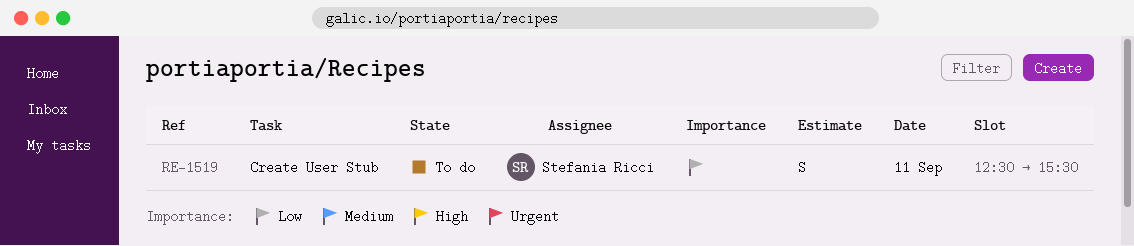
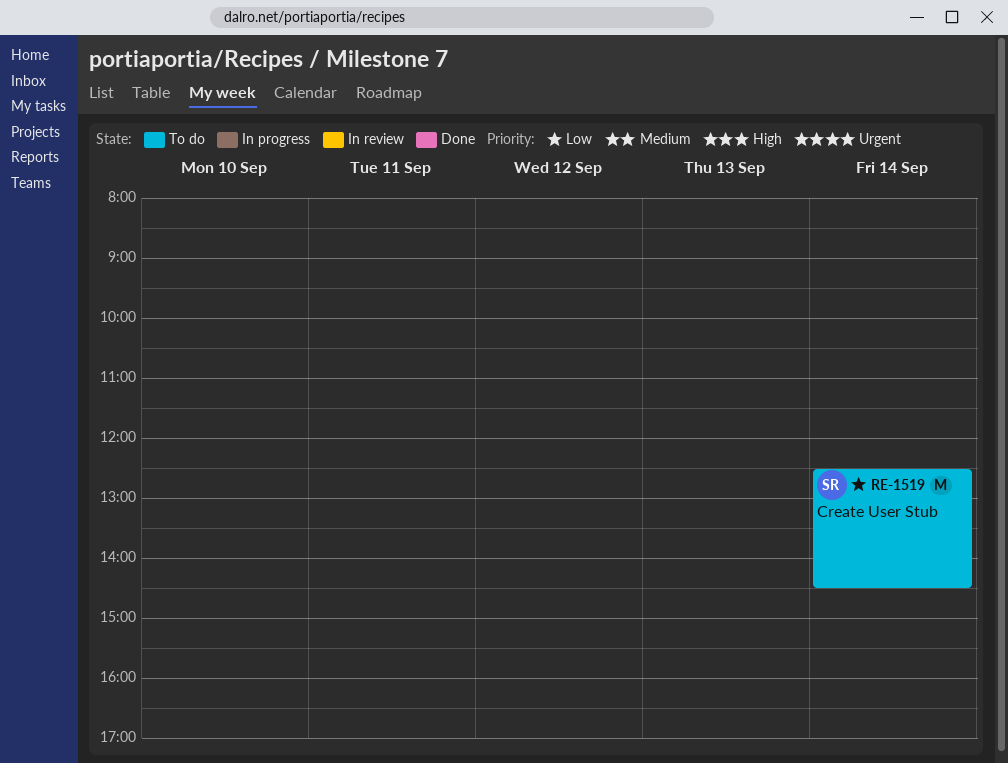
RE-1519, estimate: S -> M
RE-1519, day: Sep 11 -> Sep 14
RE-1519, ends: 15:30 -> 14:30

